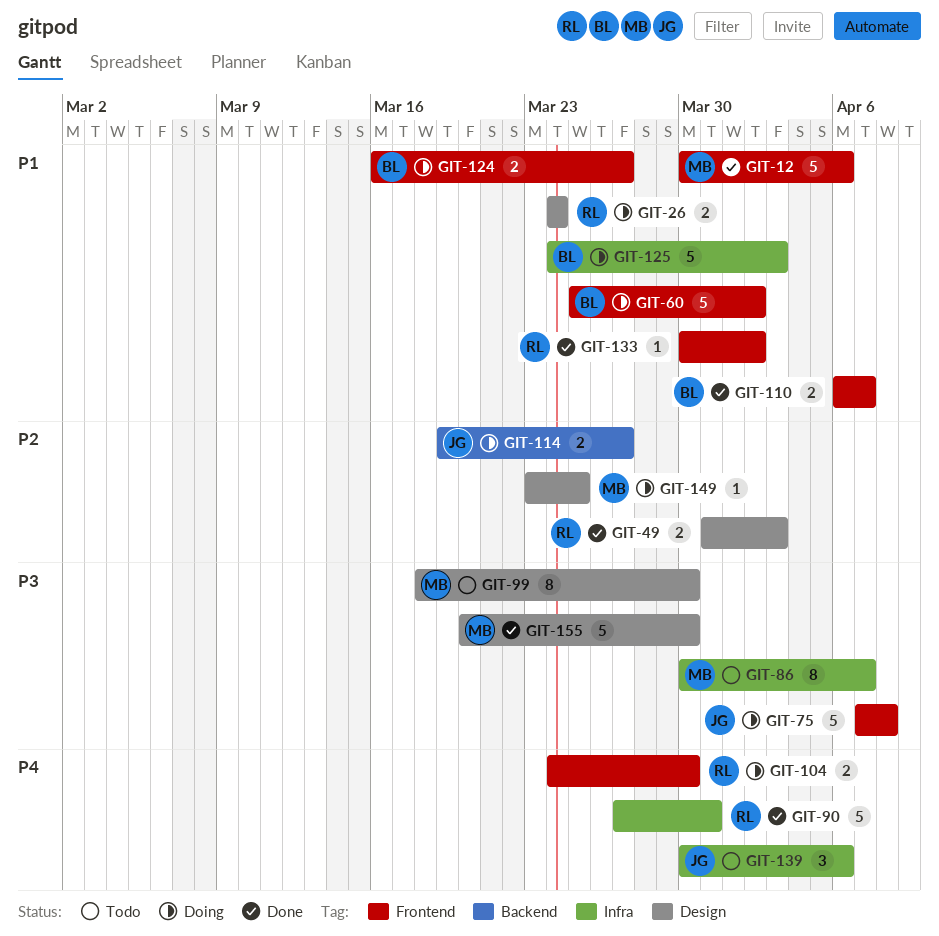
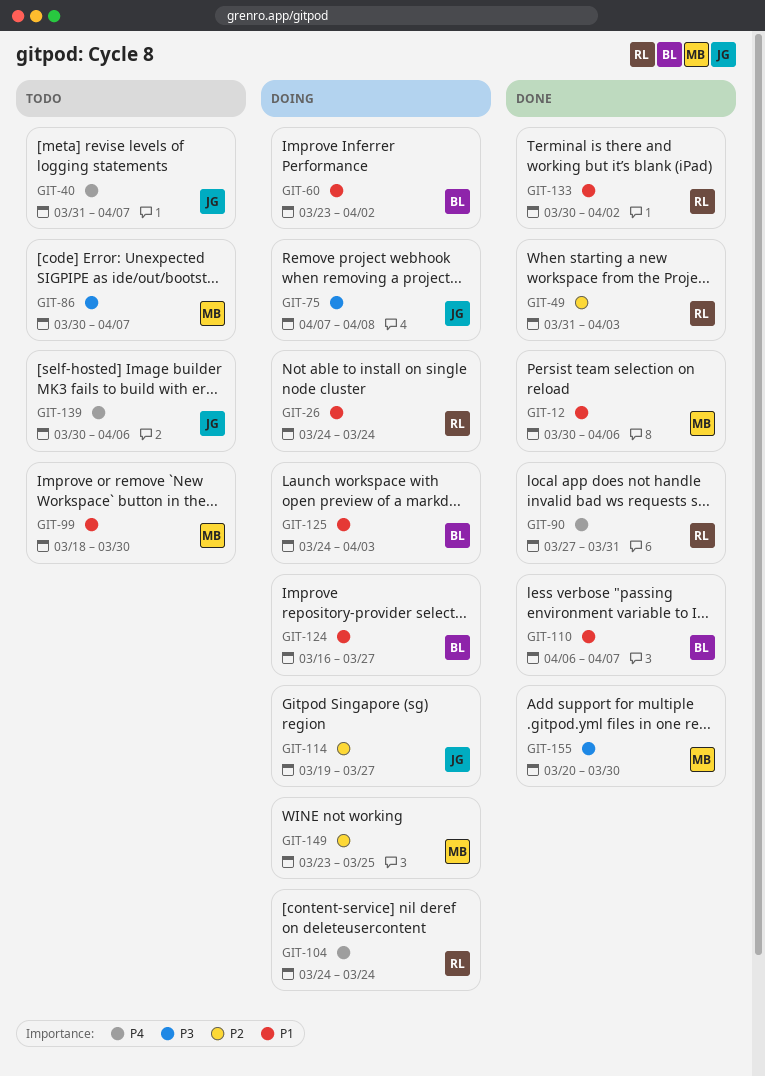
GIT-40: none -> present
GIT-60, start: Mar 25 -> Mar 23
GIT-99, priority: P3 -> P1
GIT-104, due: Mar 30 -> Mar 24

